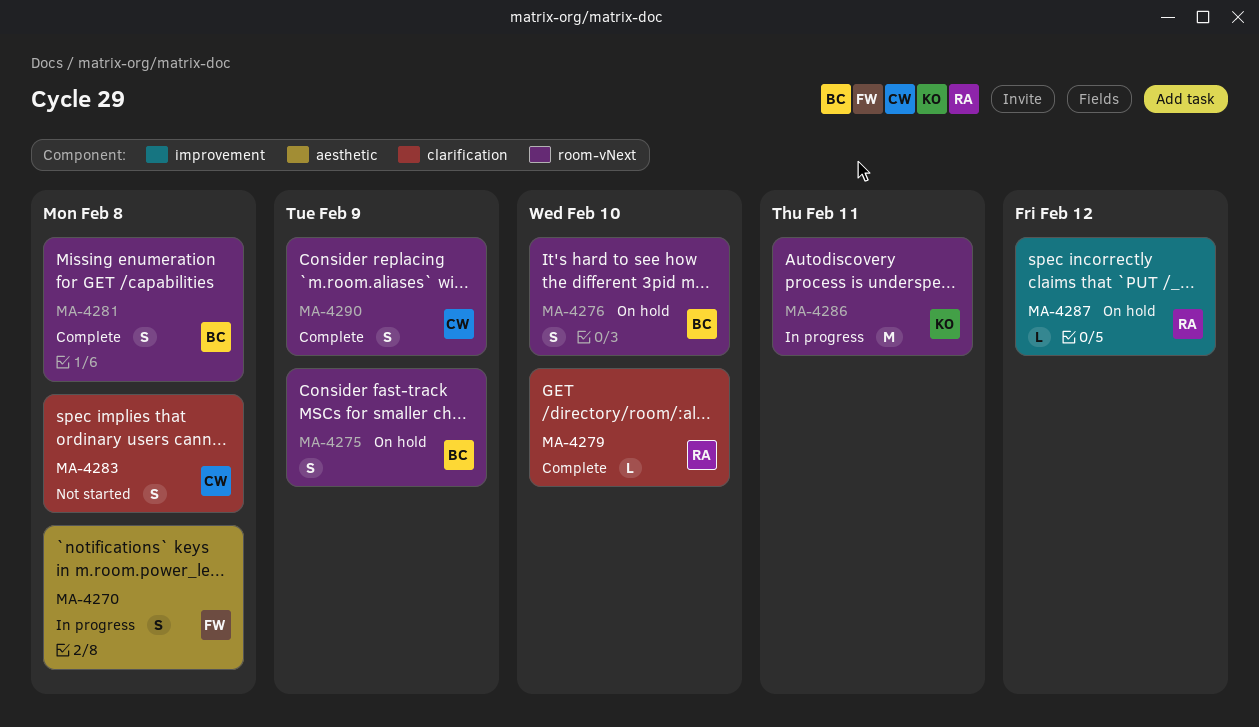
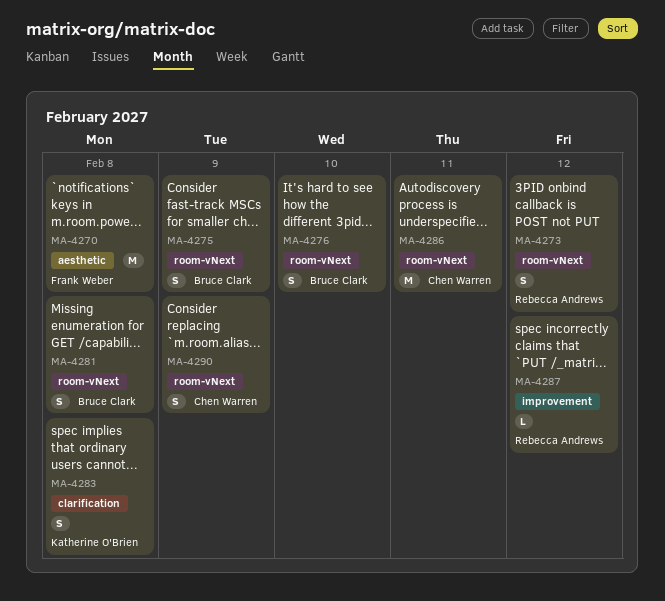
MA-4270, estimate: S -> M
MA-4273: none -> present
MA-4279: present -> none
MA-4283, owner: Chen Warren -> Katherine O'Brien
MA-4286, owner: Katherine O'Brien -> Chen Warren

